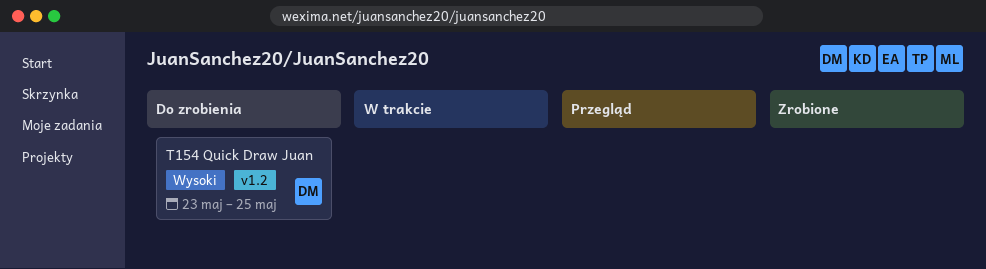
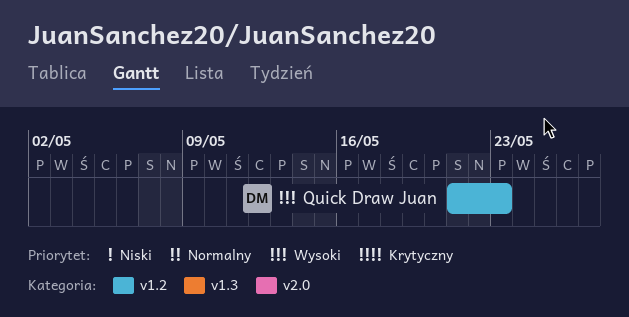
Quick Draw Juan, start: May 23 -> May 21
Quick Draw Juan, due: May 25 -> May 23

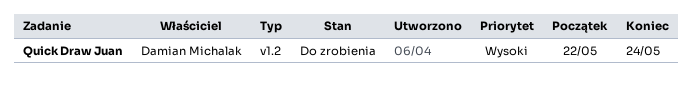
Quick Draw Juan, start: May 21 -> May 22
Quick Draw Juan, due: May 23 -> May 24

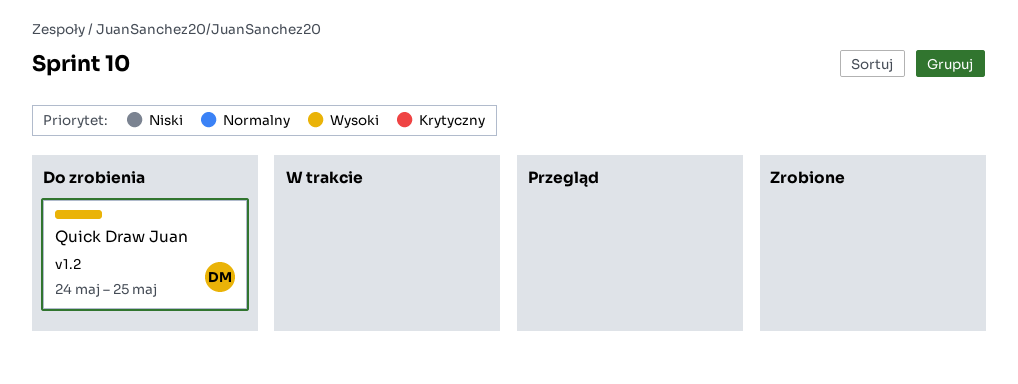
Quick Draw Juan, start: May 22 -> May 24
Quick Draw Juan, due: May 24 -> May 25

